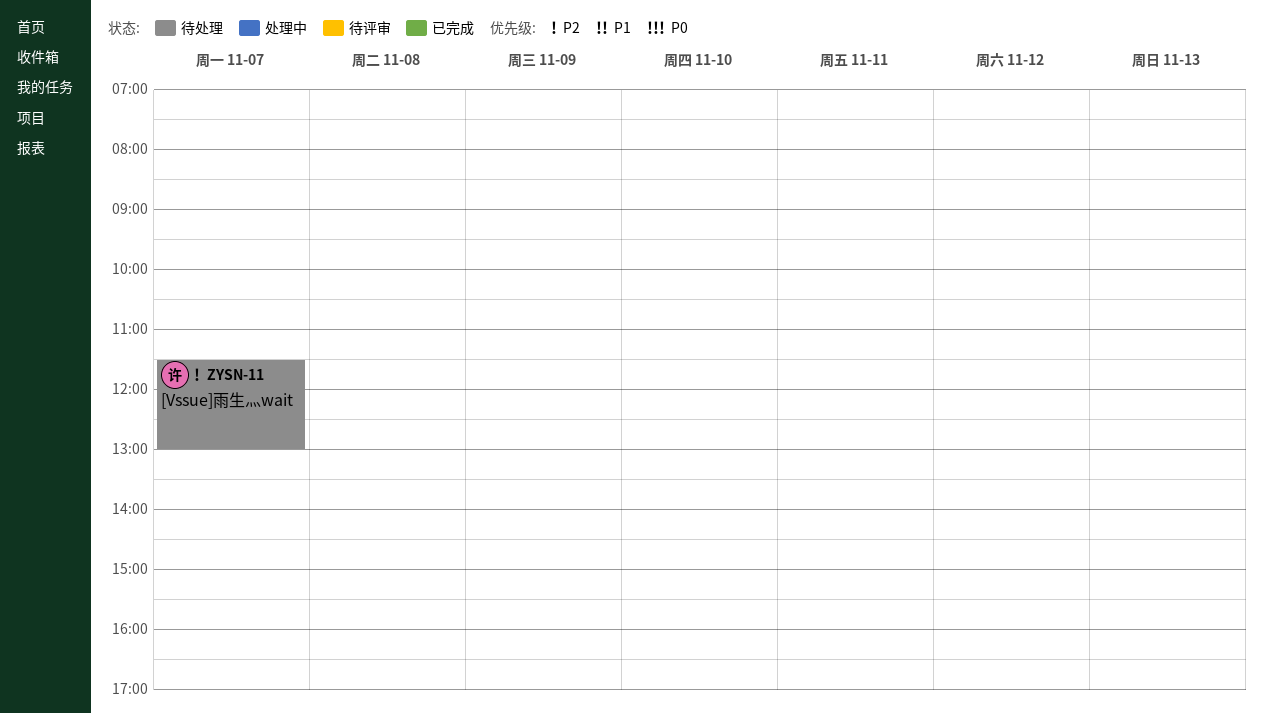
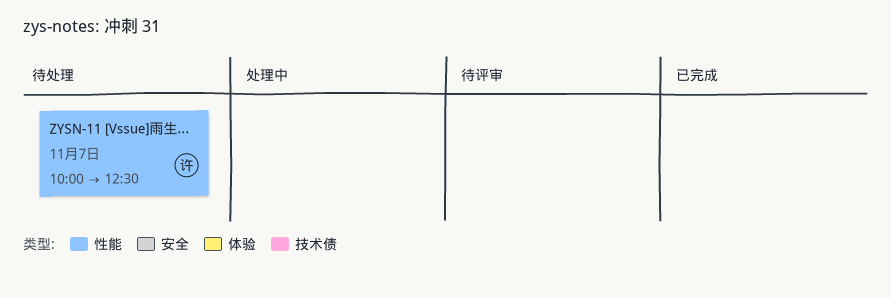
ZYSN-11, begins: 11:30 -> 10:00
ZYSN-11, ends: 13:00 -> 12:30

